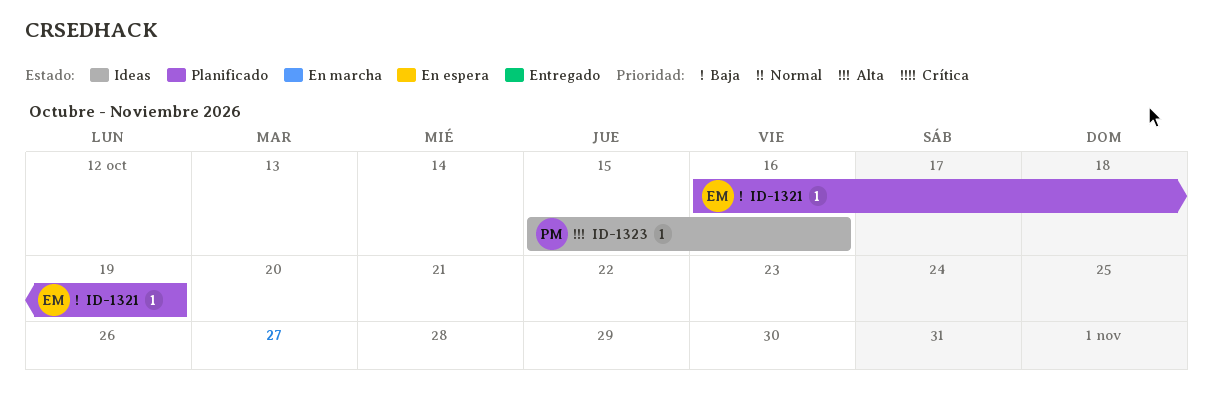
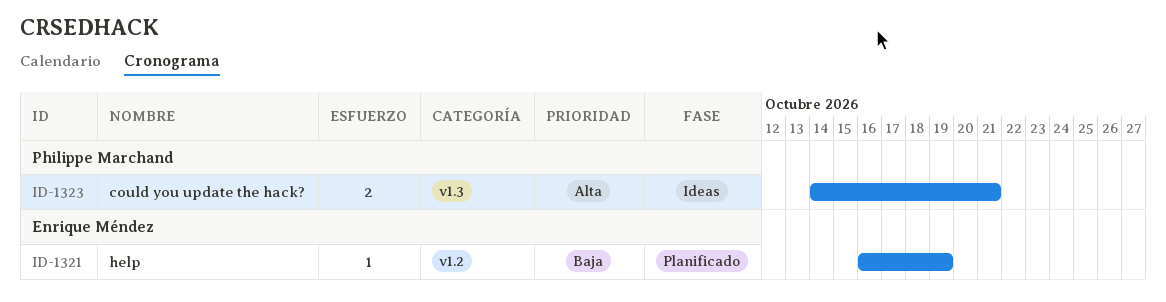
ID-1323, estimate: 1 -> 2
ID-1323, start: Oct 15 -> Oct 14
ID-1323, due: Oct 16 -> Oct 21

